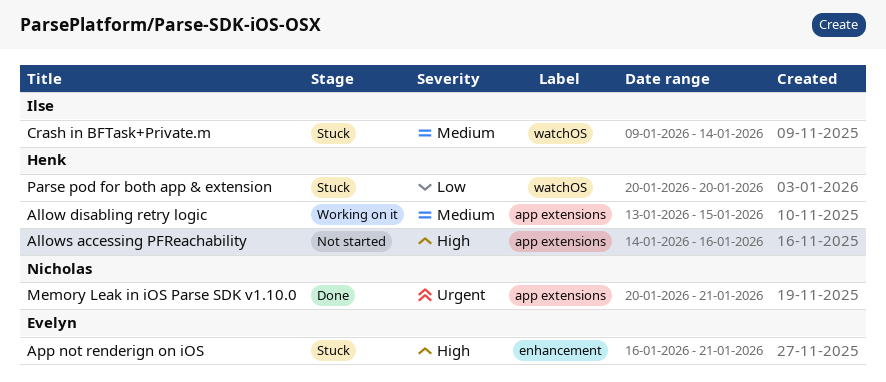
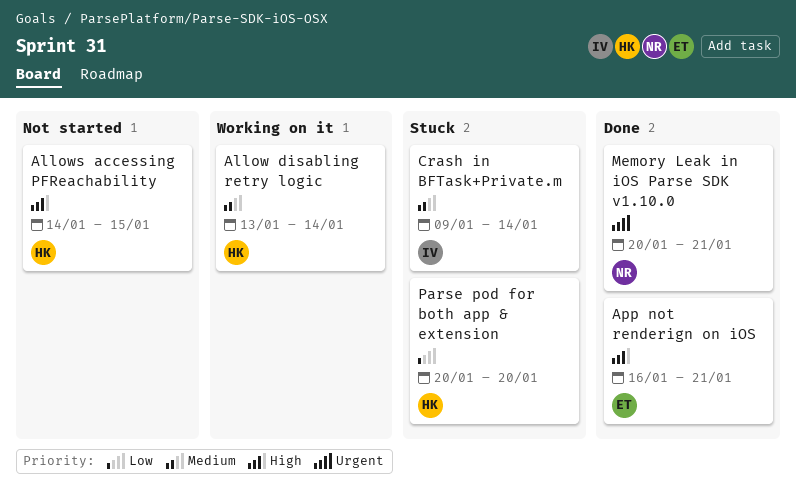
Allow disabling retry logic, due: Jan 15 -> Jan 14
Allows accessing PFReachability, due: Jan 16 -> Jan 15
App not renderign on iOS, status: Stuck -> Done

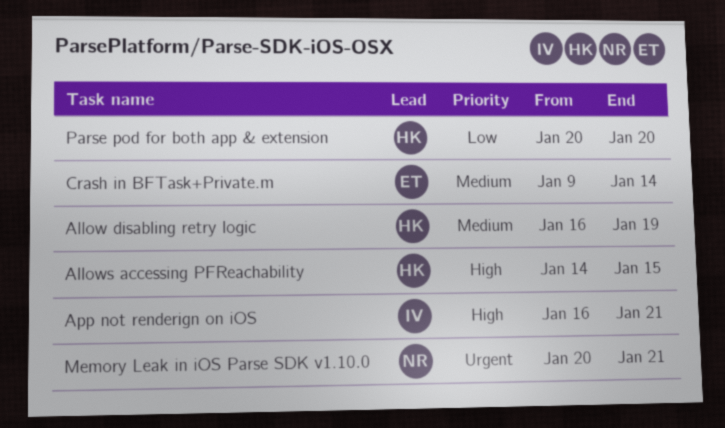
Allow disabling retry logic, start: Jan 13 -> Jan 16
Allow disabling retry logic, due: Jan 14 -> Jan 19
App not renderign on iOS, owner: ET -> IV
Crash in BFTask+Private.m, owner: IV -> ET

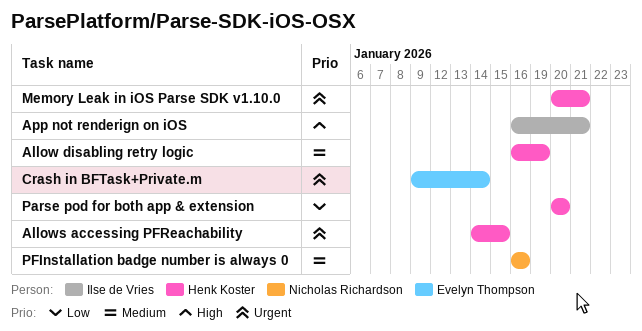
Allows accessing PFReachability, priority: High -> Urgent
Crash in BFTask+Private.m, priority: Medium -> Urgent
Memory Leak in iOS Parse SDK v1.10.0, owner: Nicholas Richardson -> Henk Koster
PFInstallation badge number is always 0: none -> present

